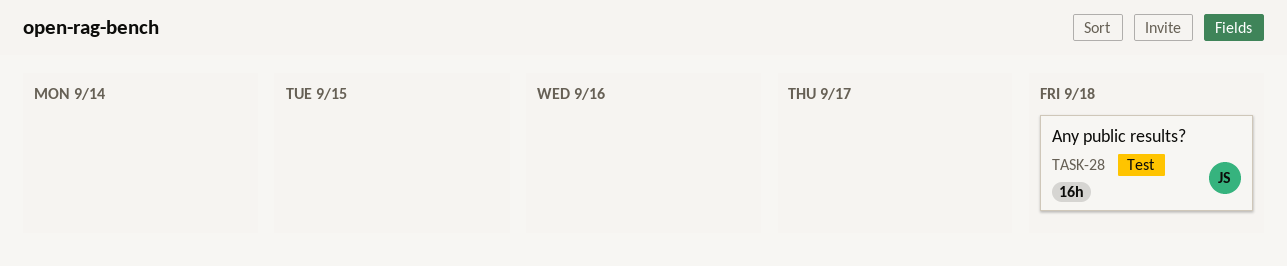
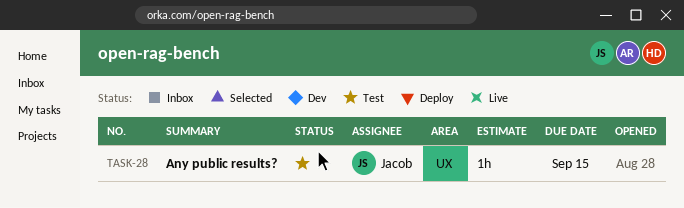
TASK-28, estimate: 16h -> 1h
TASK-28, due: Sep 18 -> Sep 15

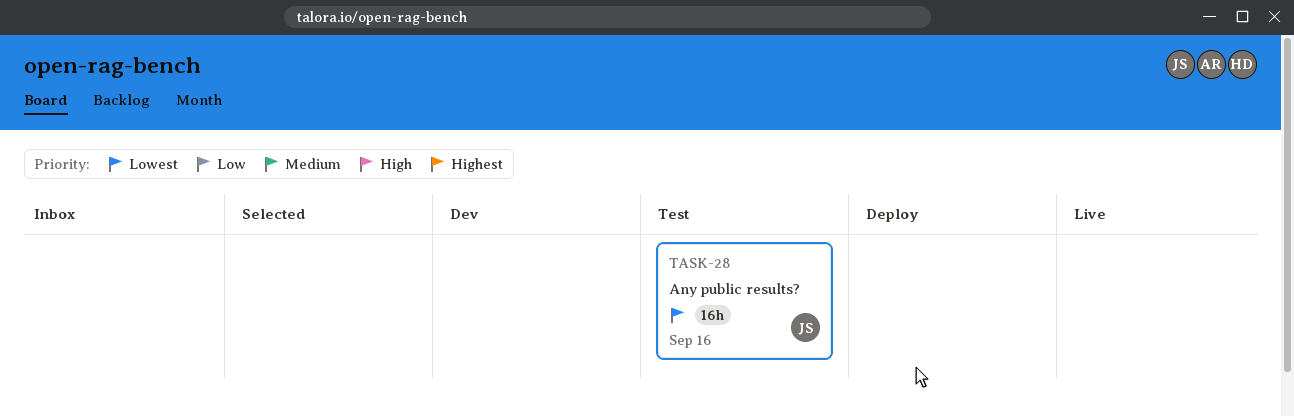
TASK-28, estimate: 1h -> 16h
TASK-28, due: Sep 15 -> Sep 16

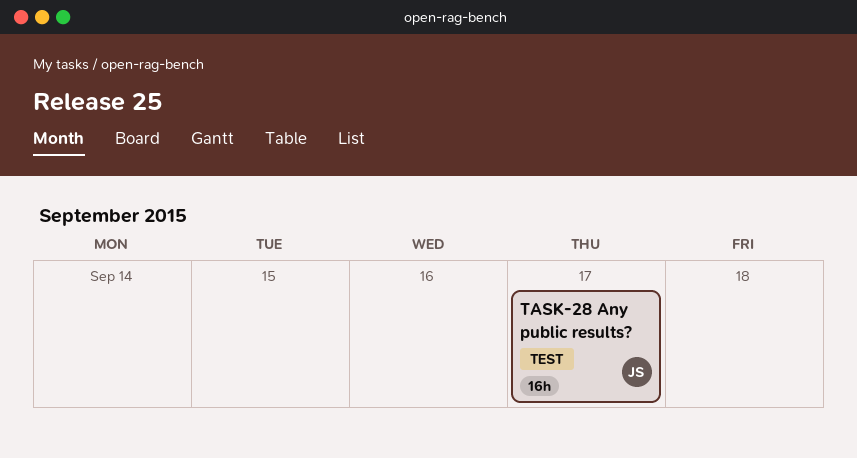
TASK-28, due: Sep 16 -> Sep 17

